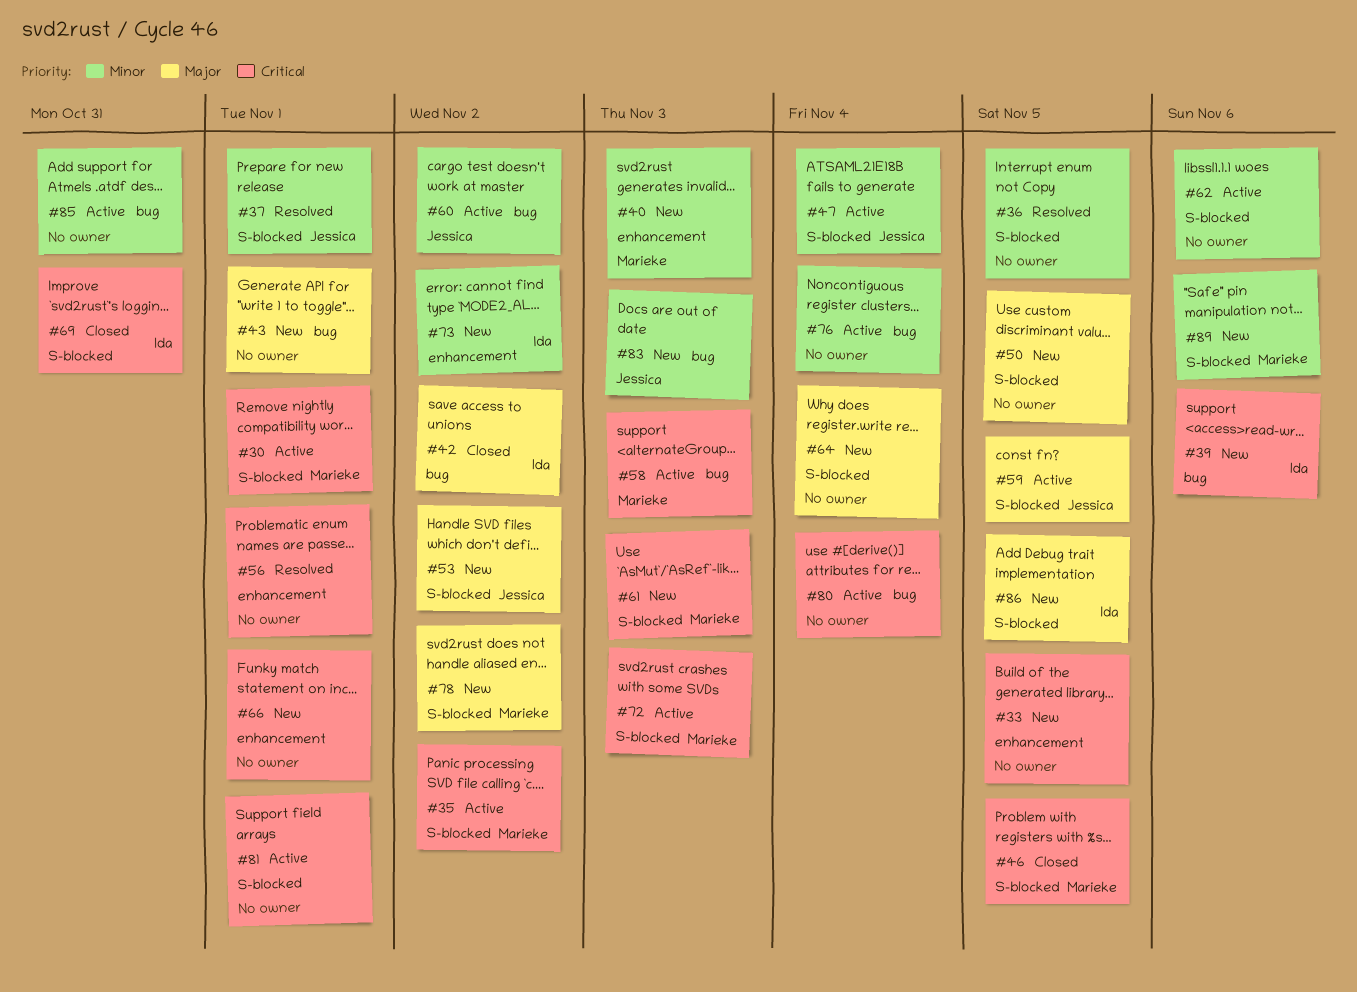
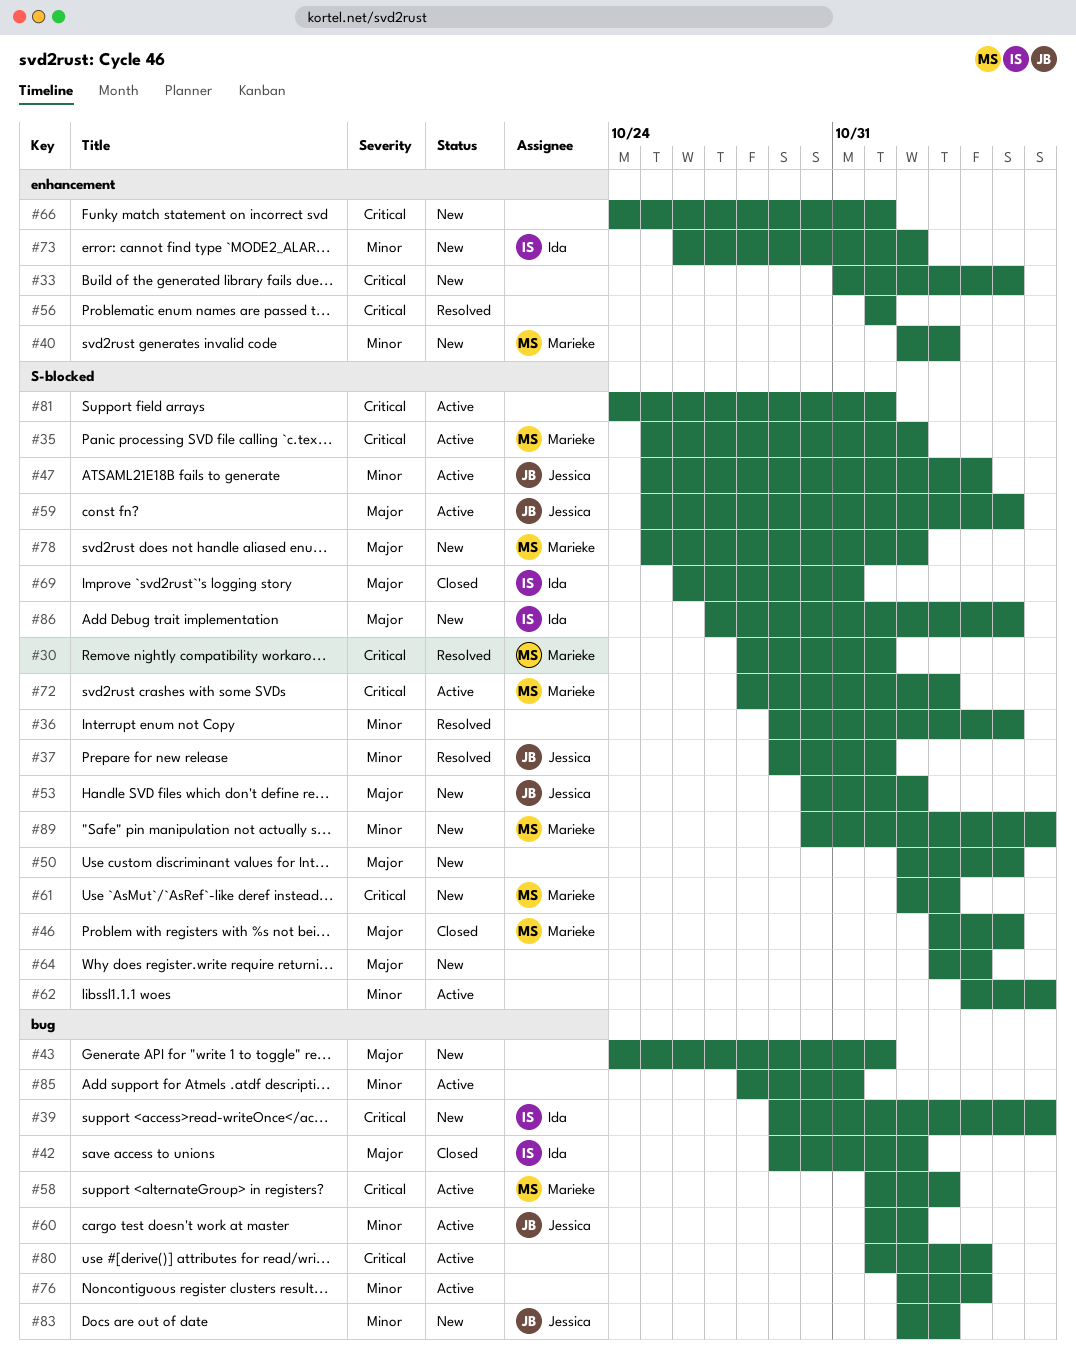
#30, status: Active -> Resolved
#46, priority: Critical -> Major
#69, priority: Critical -> Major

